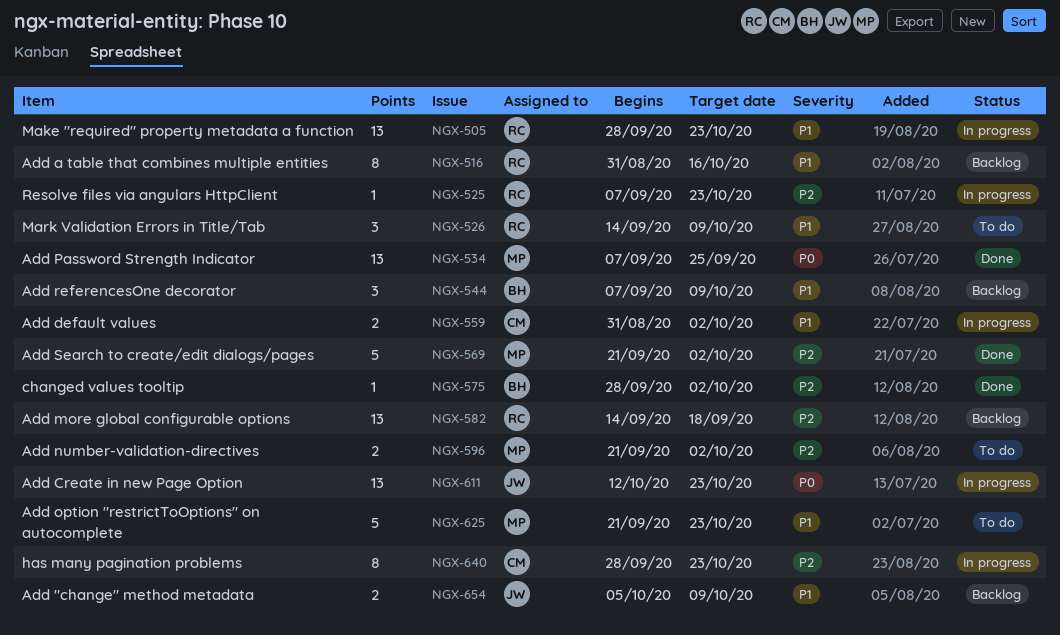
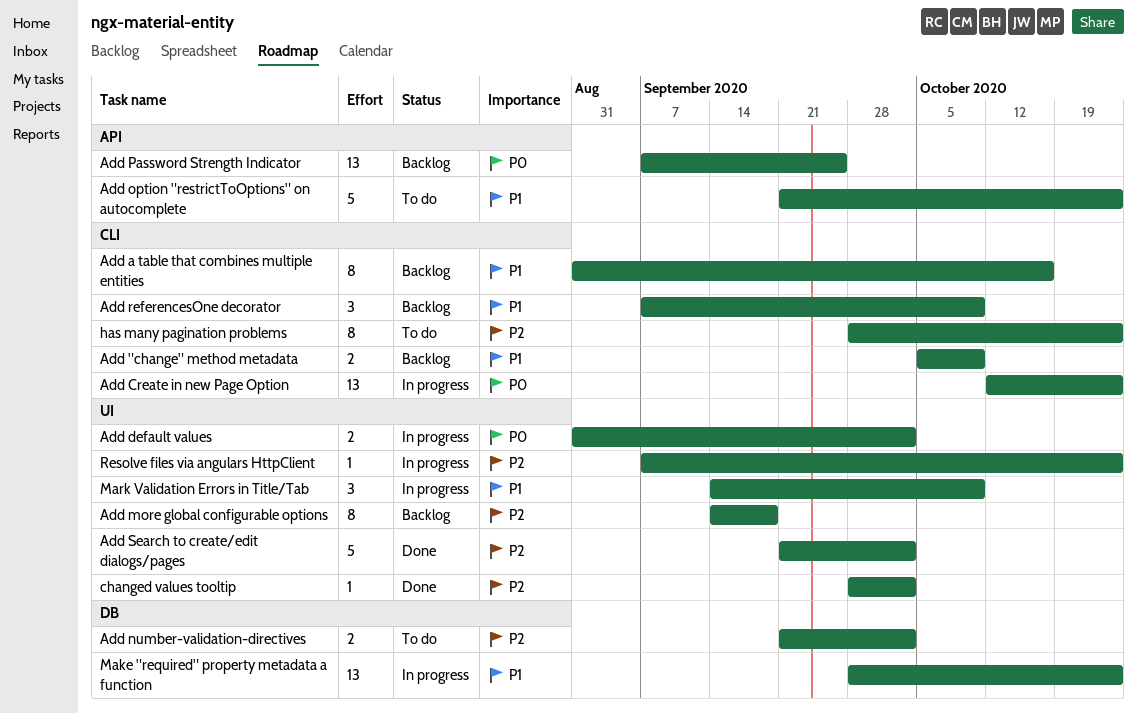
Add default values, priority: P1 -> P0
Add more global configurable options, estimate: 13 -> 8
Add Password Strength Indicator, status: Done -> Backlog
has many pagination problems, status: In progress -> To do
Mark Validation Errors in Title/Tab, status: To do -> In progress

